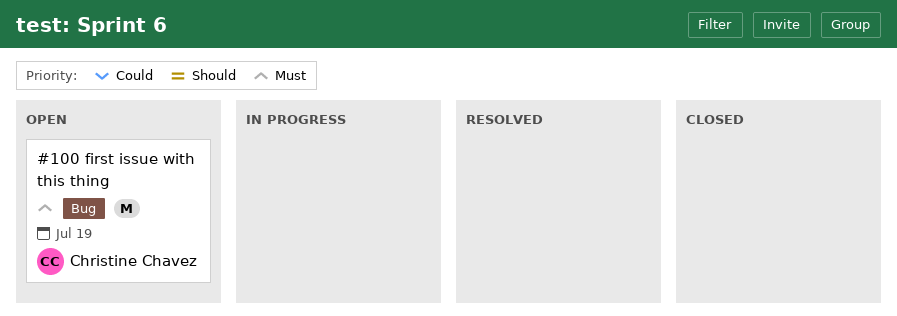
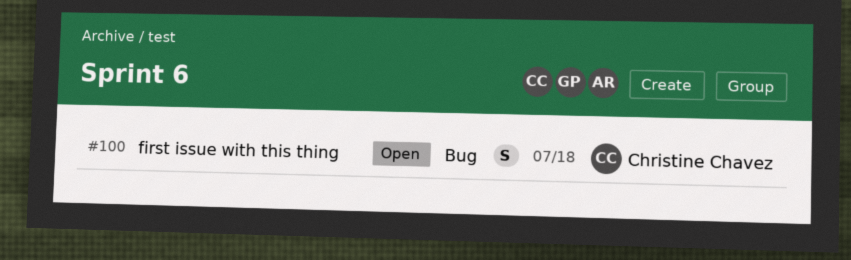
#100, estimate: M -> S
#100, due: Jul 19 -> Jul 18

